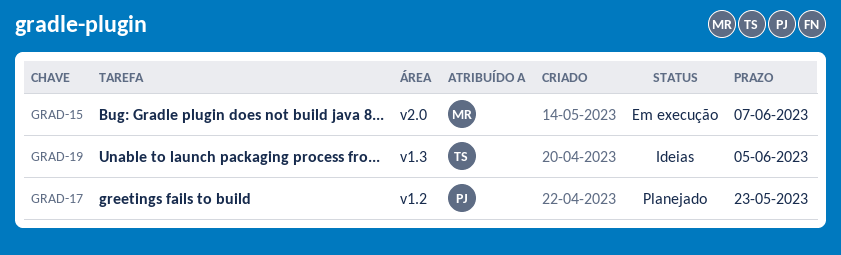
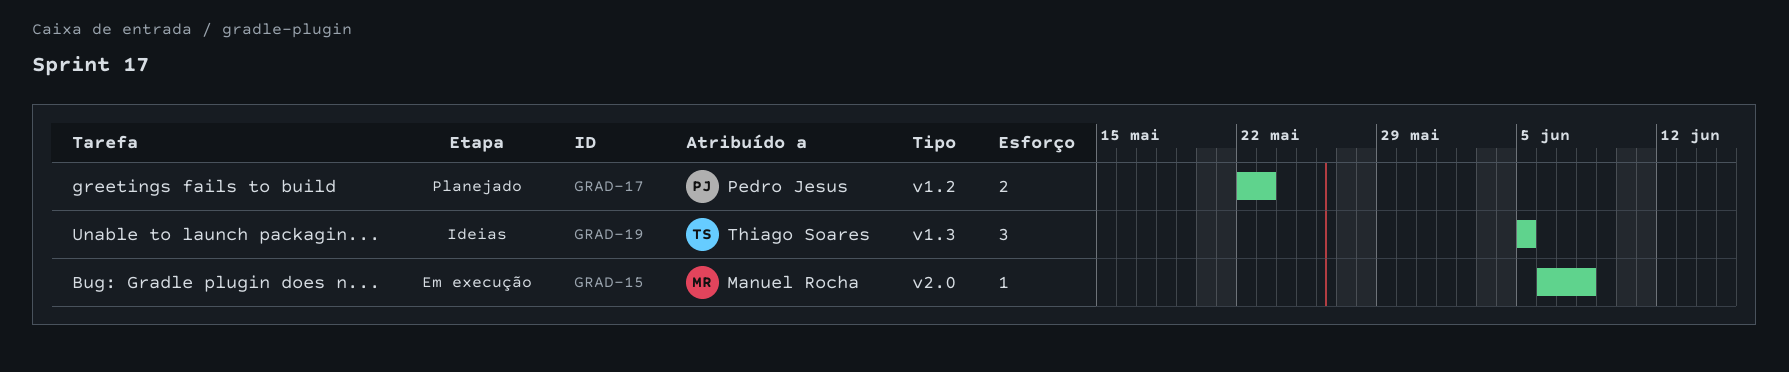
GRAD-15, due: Jun 7 -> Jun 8

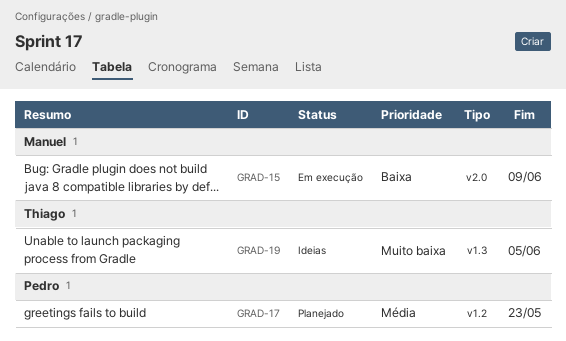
GRAD-15, due: Jun 8 -> Jun 9

